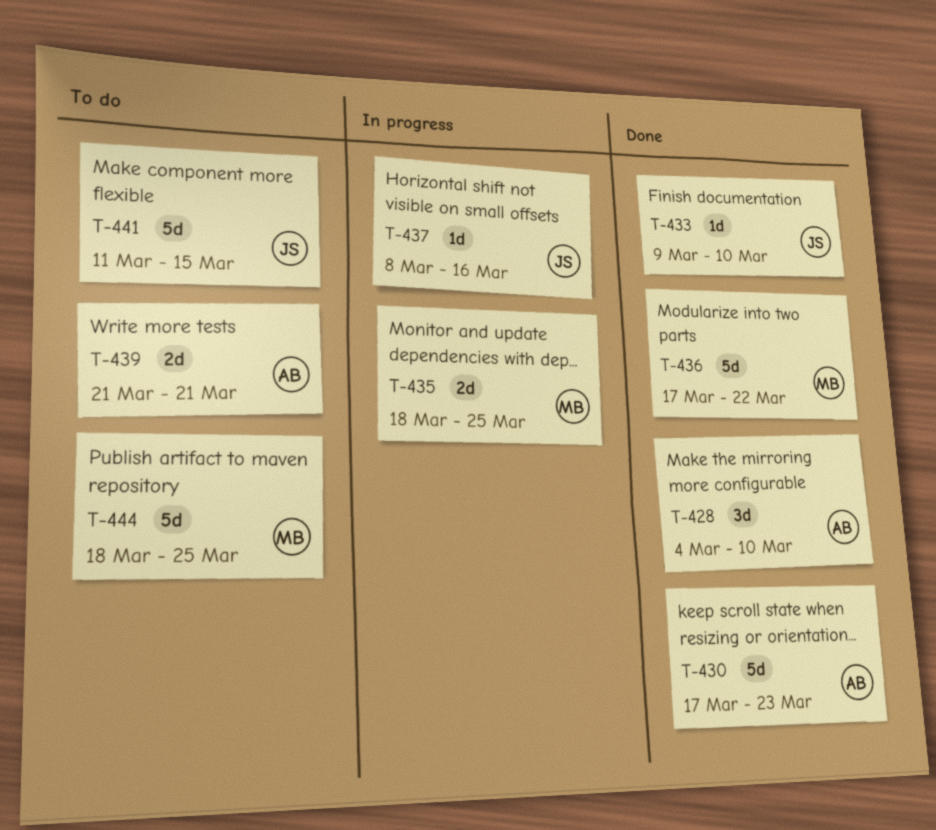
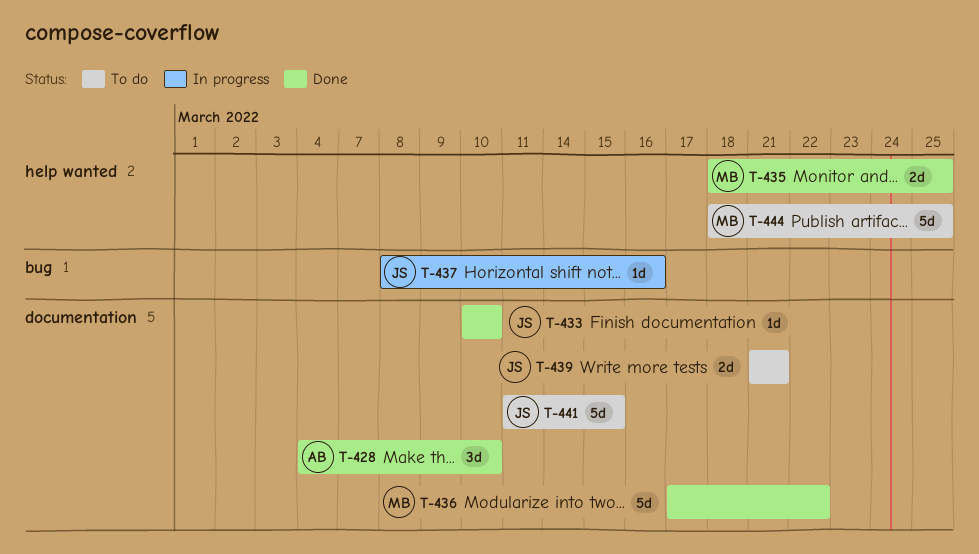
T-430: present -> none
T-433, start: Mar 9 -> Mar 10
T-435, status: In progress -> Done
T-439, owner: AB -> JS

